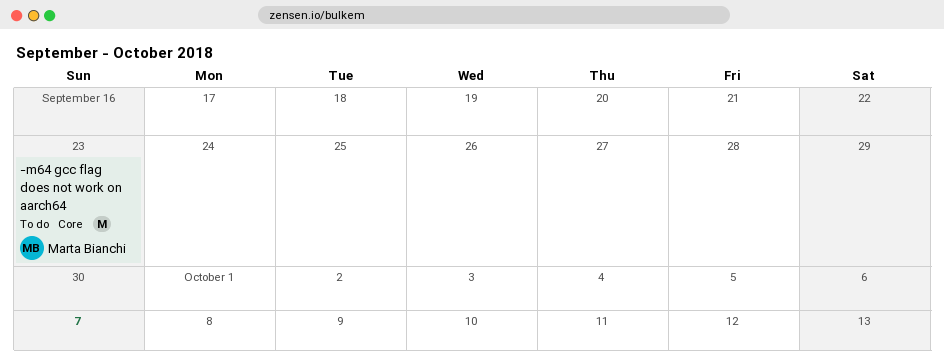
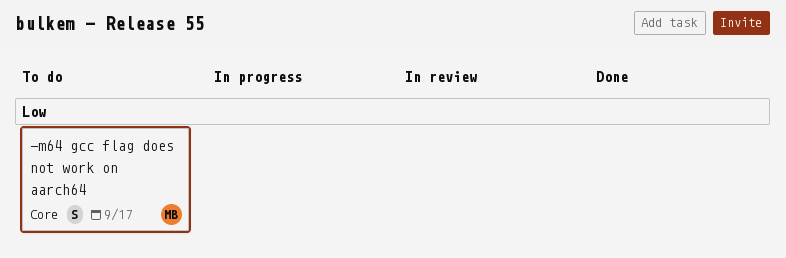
-m64 gcc flag does not work on aarch64, estimate: M -> S
-m64 gcc flag does not work on aarch64, due: Sep 23 -> Sep 17

